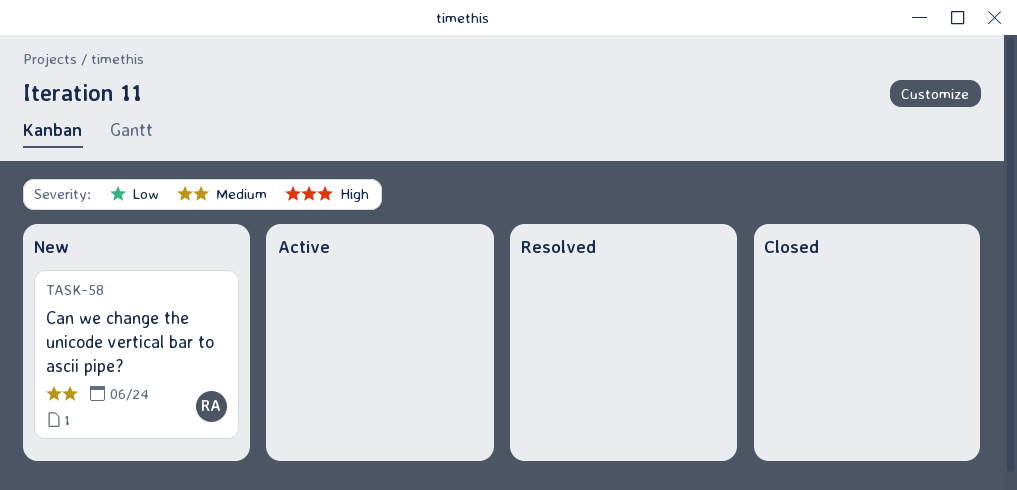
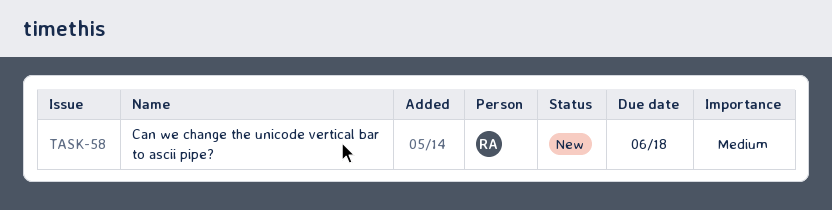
TASK-58, due: Jun 24 -> Jun 18

